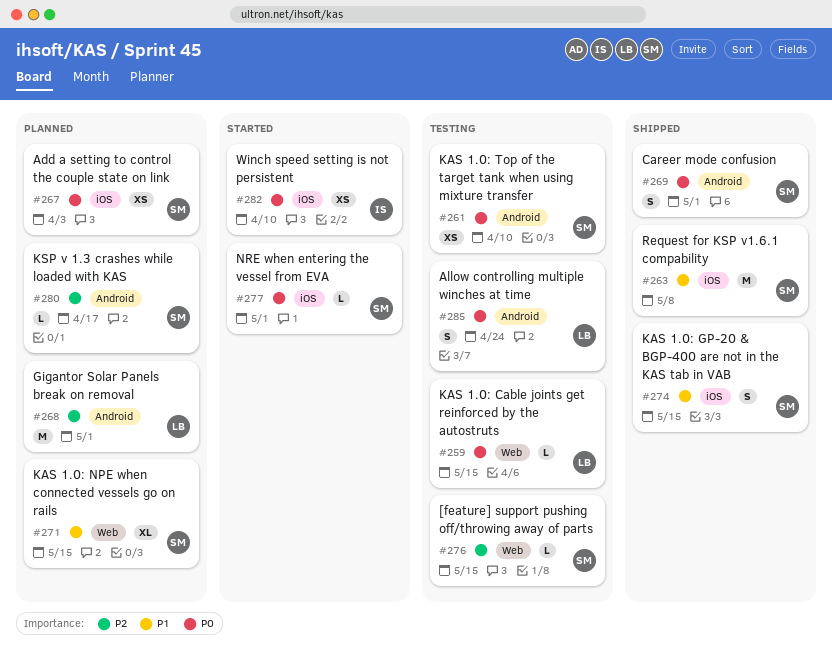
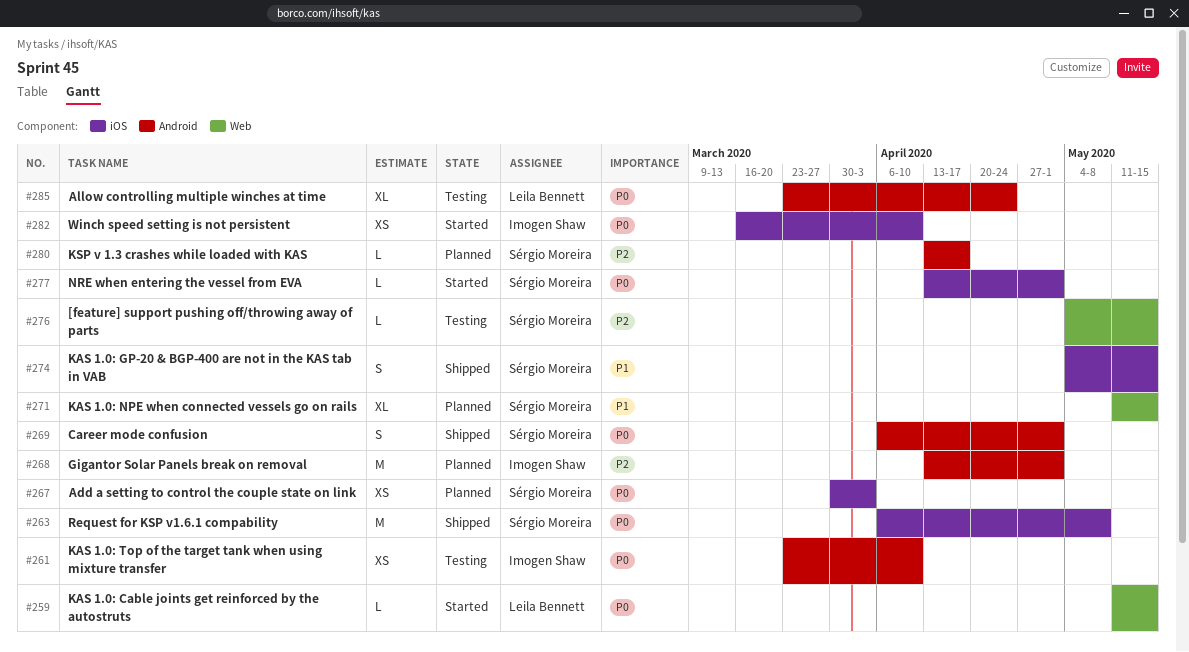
#259, status: Testing -> Started
#261, owner: Sérgio Moreira -> Imogen Shaw
#263, priority: P1 -> P0
#268, owner: Leila Bennett -> Imogen Shaw
#285, estimate: S -> XL

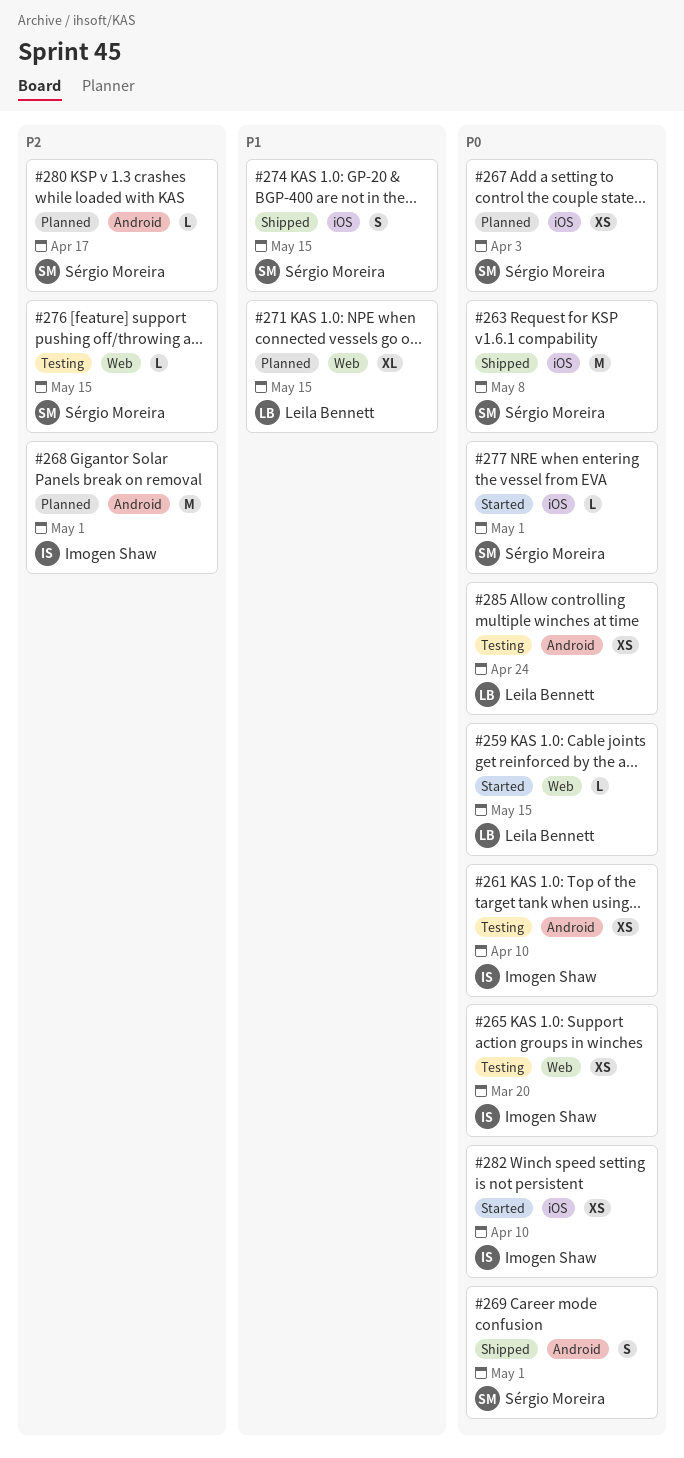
#265: none -> present
#271, owner: Sérgio Moreira -> Leila Bennett
#285, estimate: XL -> XS

